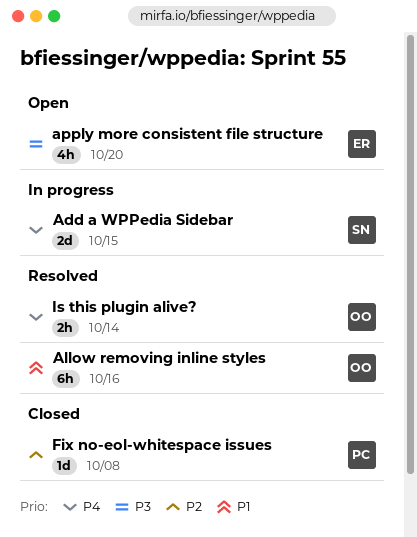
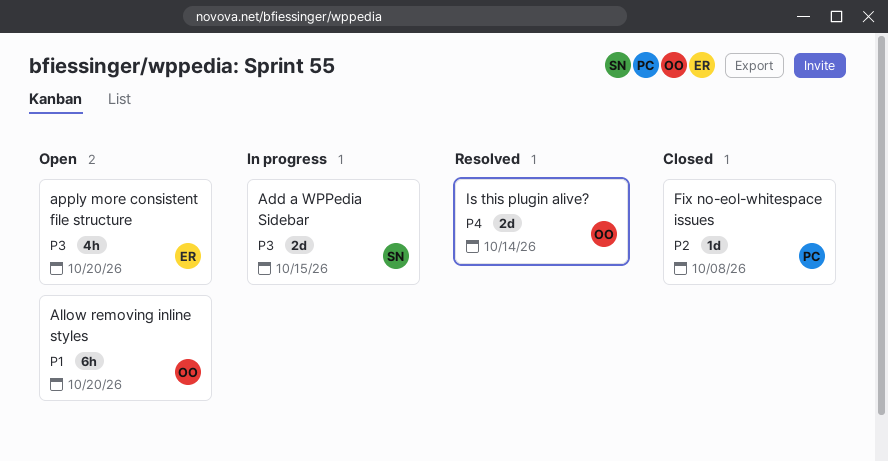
Add a WPPedia Sidebar, priority: P4 -> P3
Allow removing inline styles, status: Resolved -> Open
Allow removing inline styles, due: Oct 16 -> Oct 20
Is this plugin alive?, estimate: 2h -> 2d

